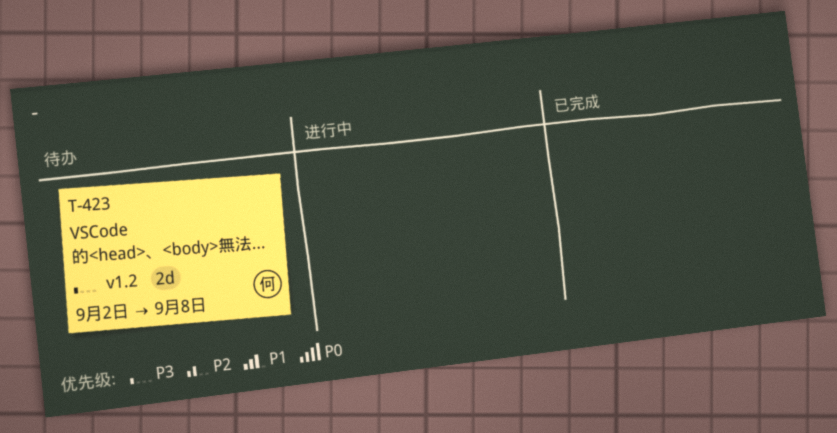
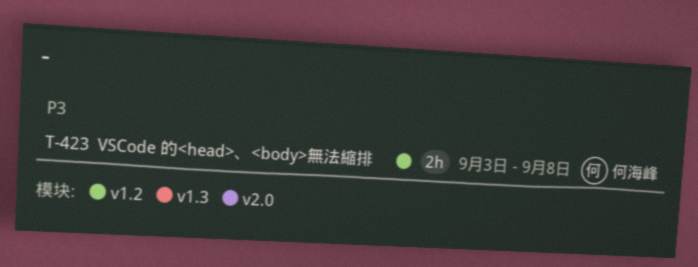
T-423, estimate: 2d -> 2h
T-423, start: Sep 2 -> Sep 3

